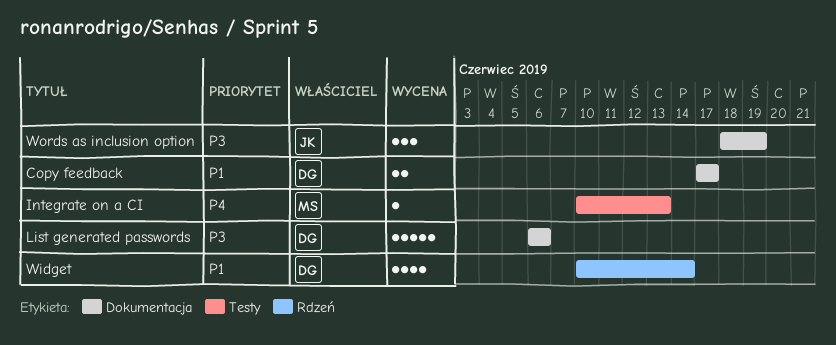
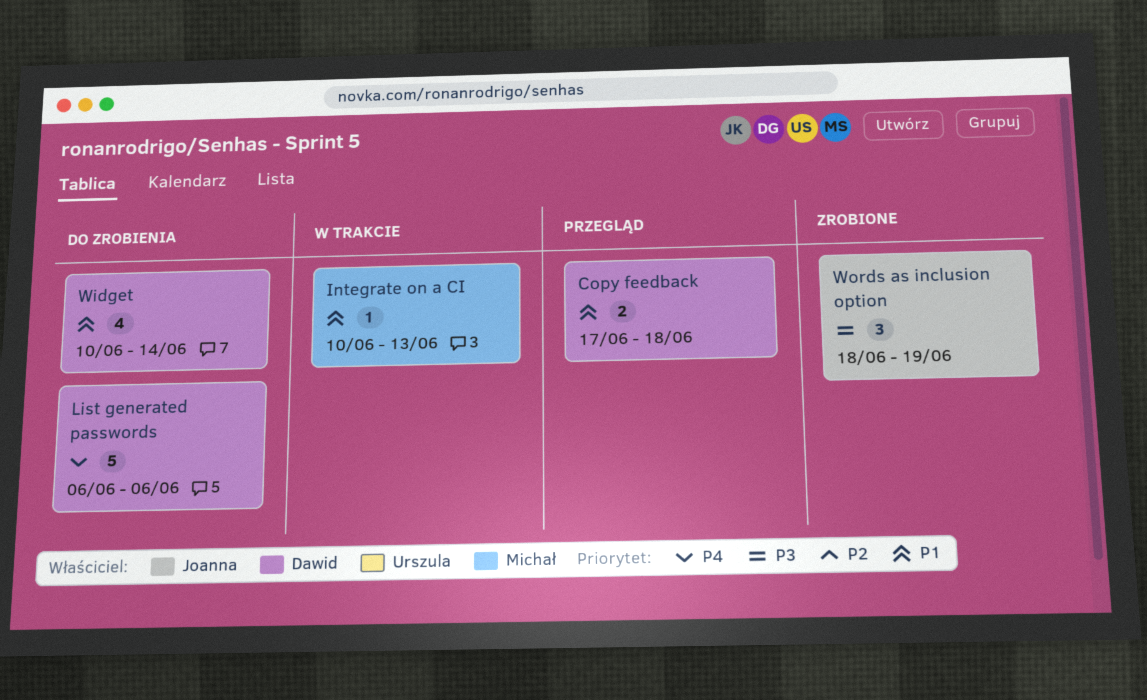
Copy feedback, due: Jun 17 -> Jun 18
Integrate on a CI, priority: P4 -> P1
List generated passwords, priority: P3 -> P4

